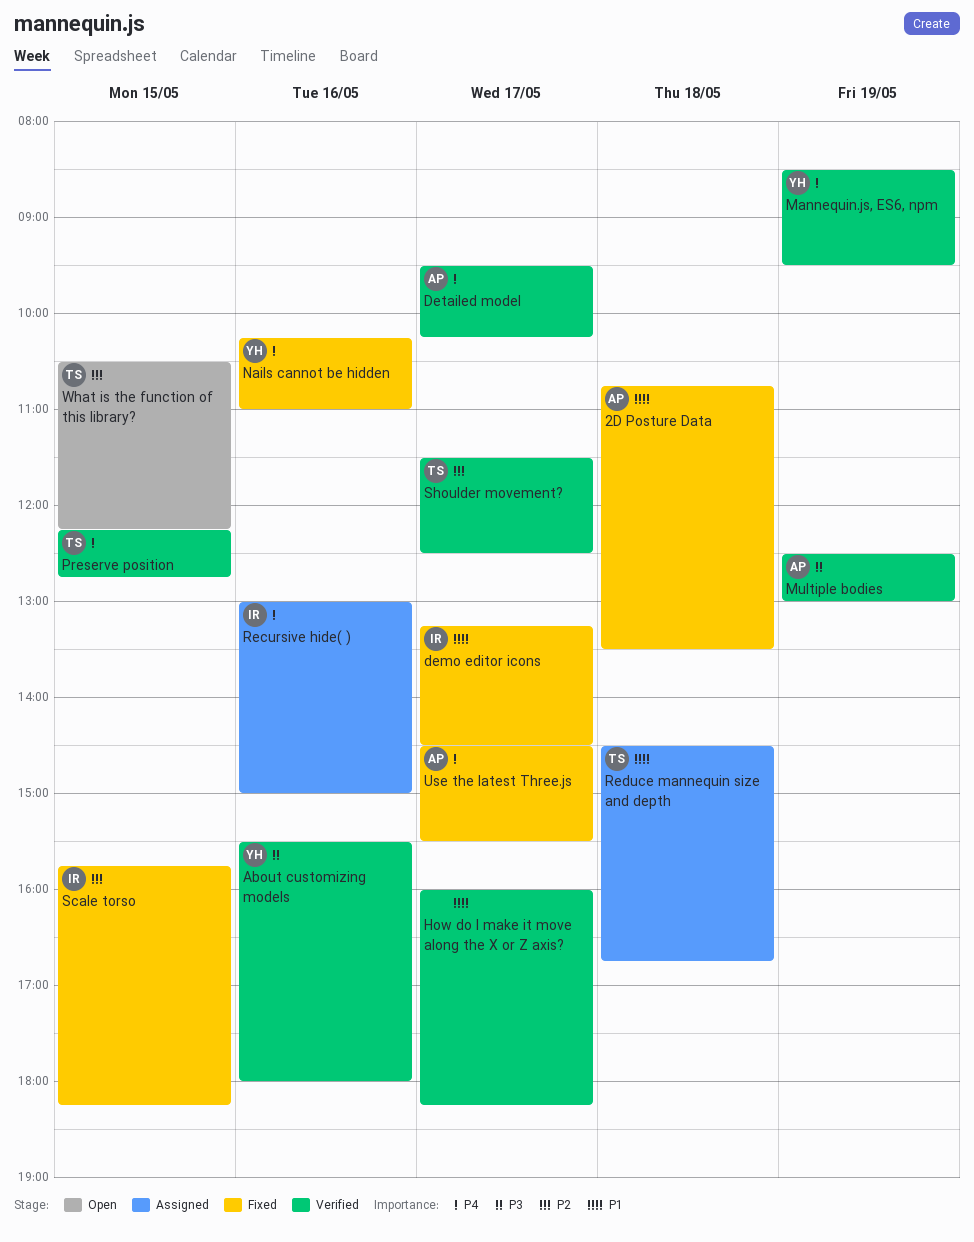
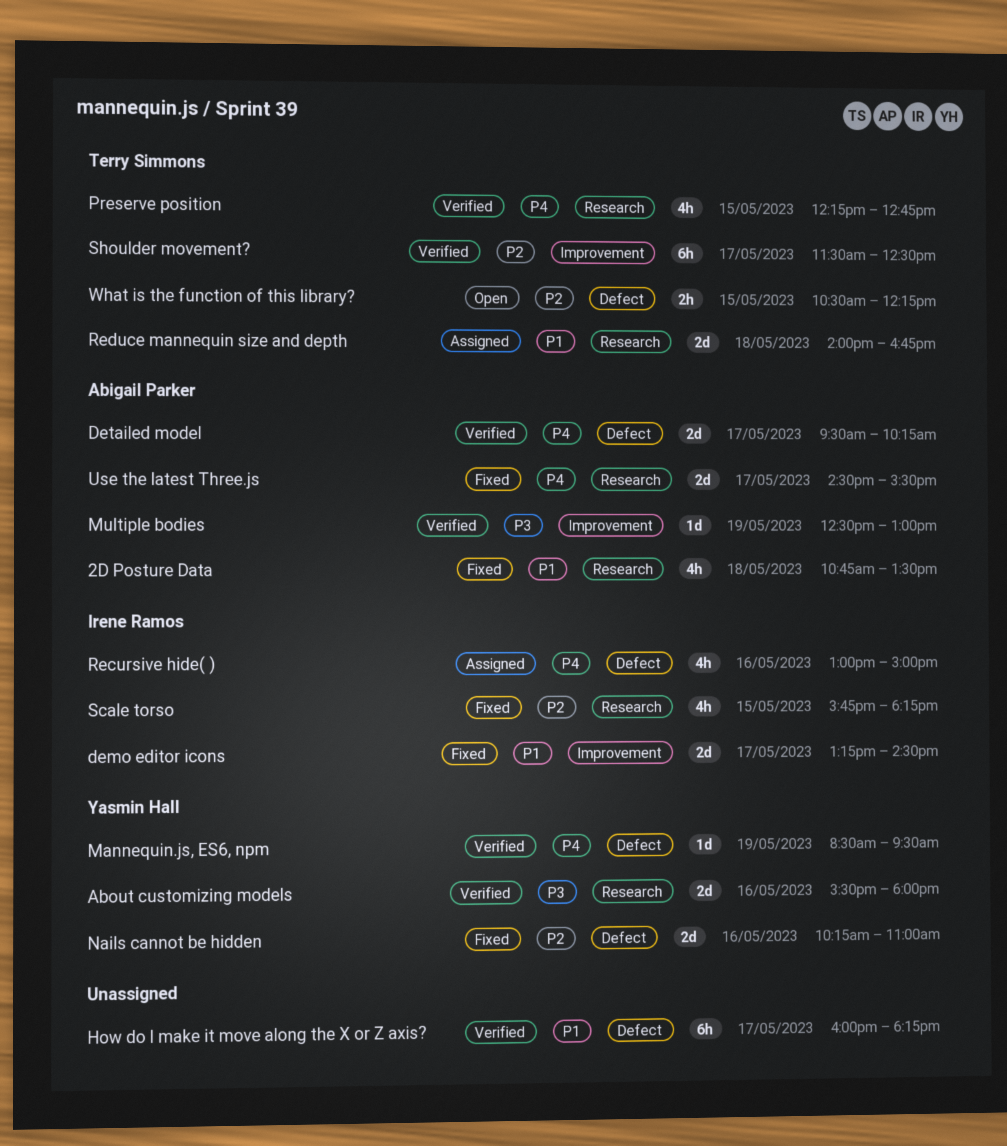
Nails cannot be hidden, priority: P4 -> P2
Reduce mannequin size and depth, begins: 14:30 -> 14:00

